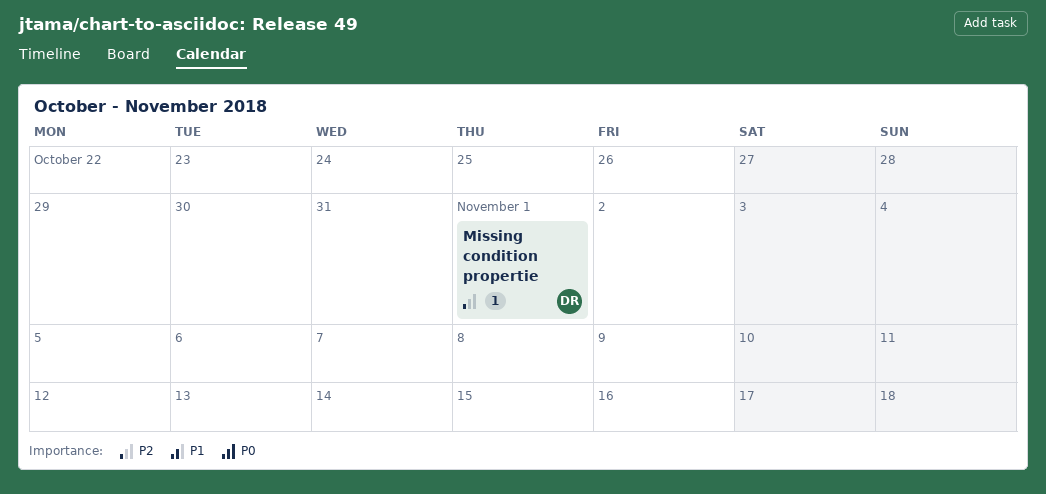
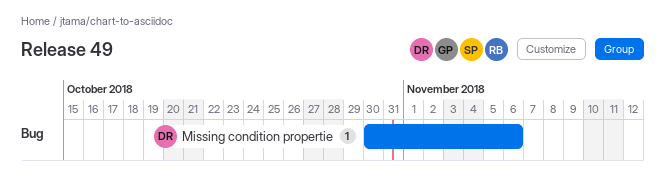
Missing condition propertie, due: Nov 1 -> Nov 6

